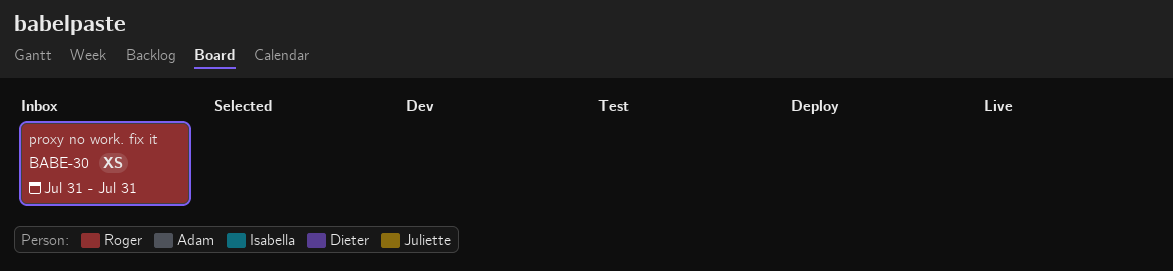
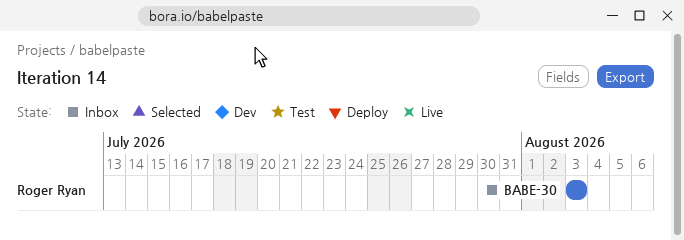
BABE-30, start: Jul 31 -> Aug 3
BABE-30, due: Jul 31 -> Aug 3

